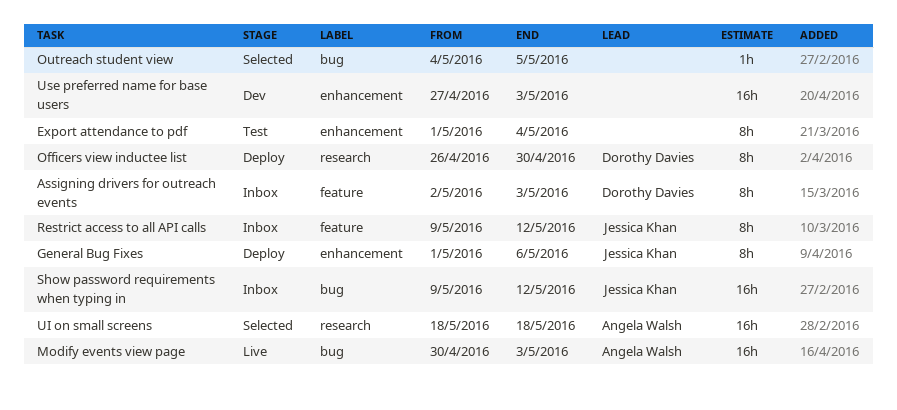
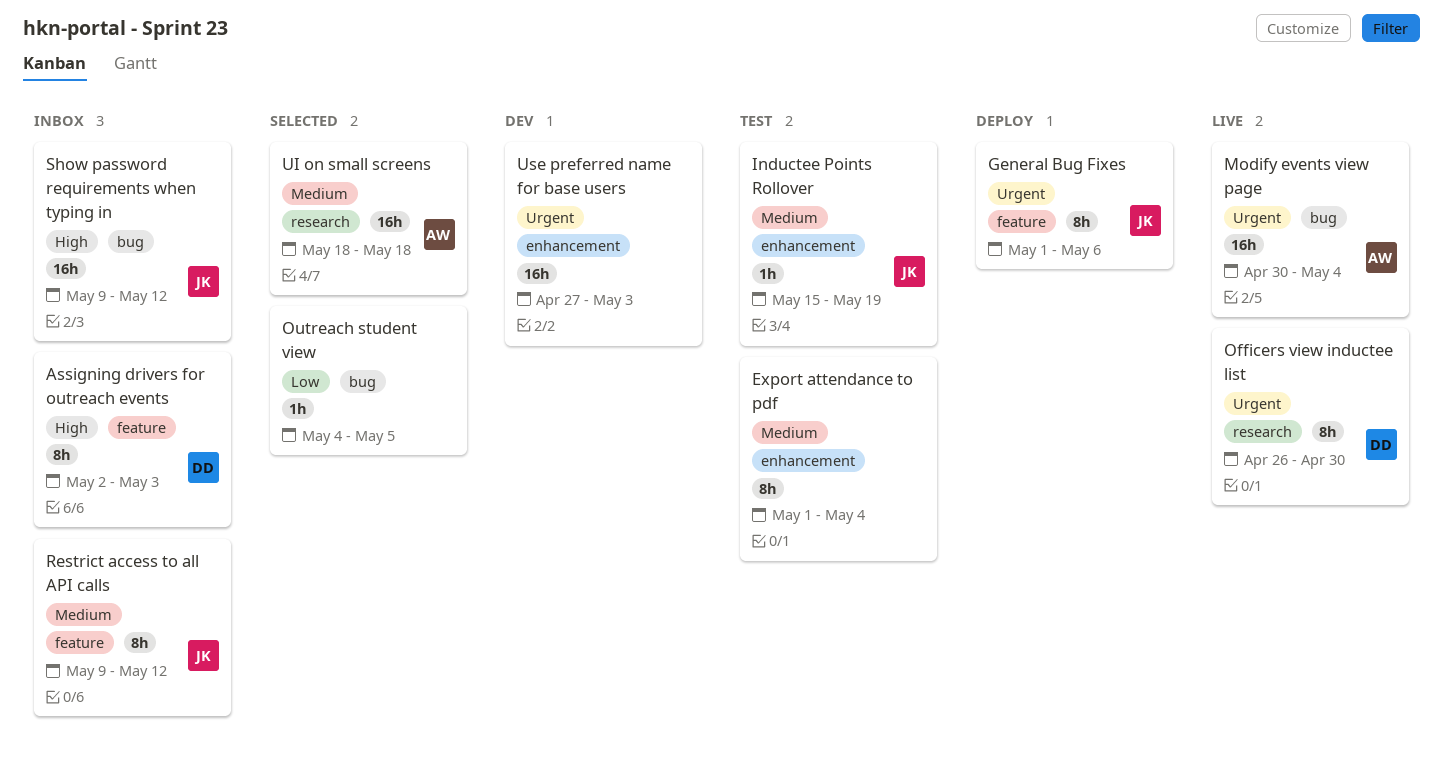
General Bug Fixes, label: enhancement -> feature
Inductee Points Rollover: none -> present
Modify events view page, due: May 3 -> May 4
Officers view inductee list, status: Deploy -> Live

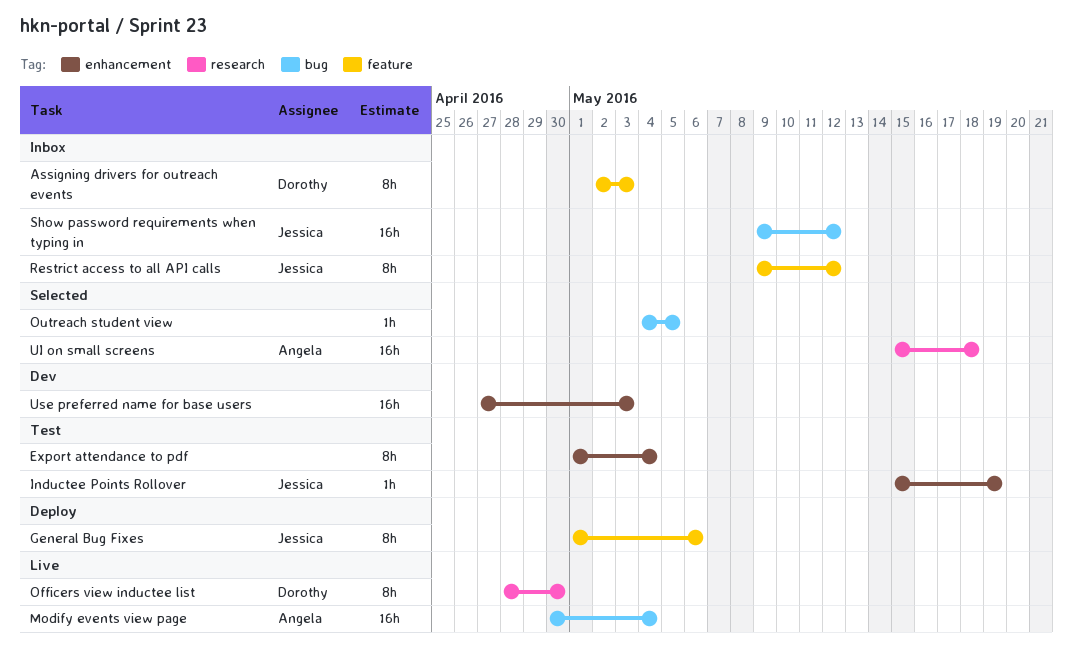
Officers view inductee list, start: Apr 26 -> Apr 28
UI on small screens, start: May 18 -> May 15

